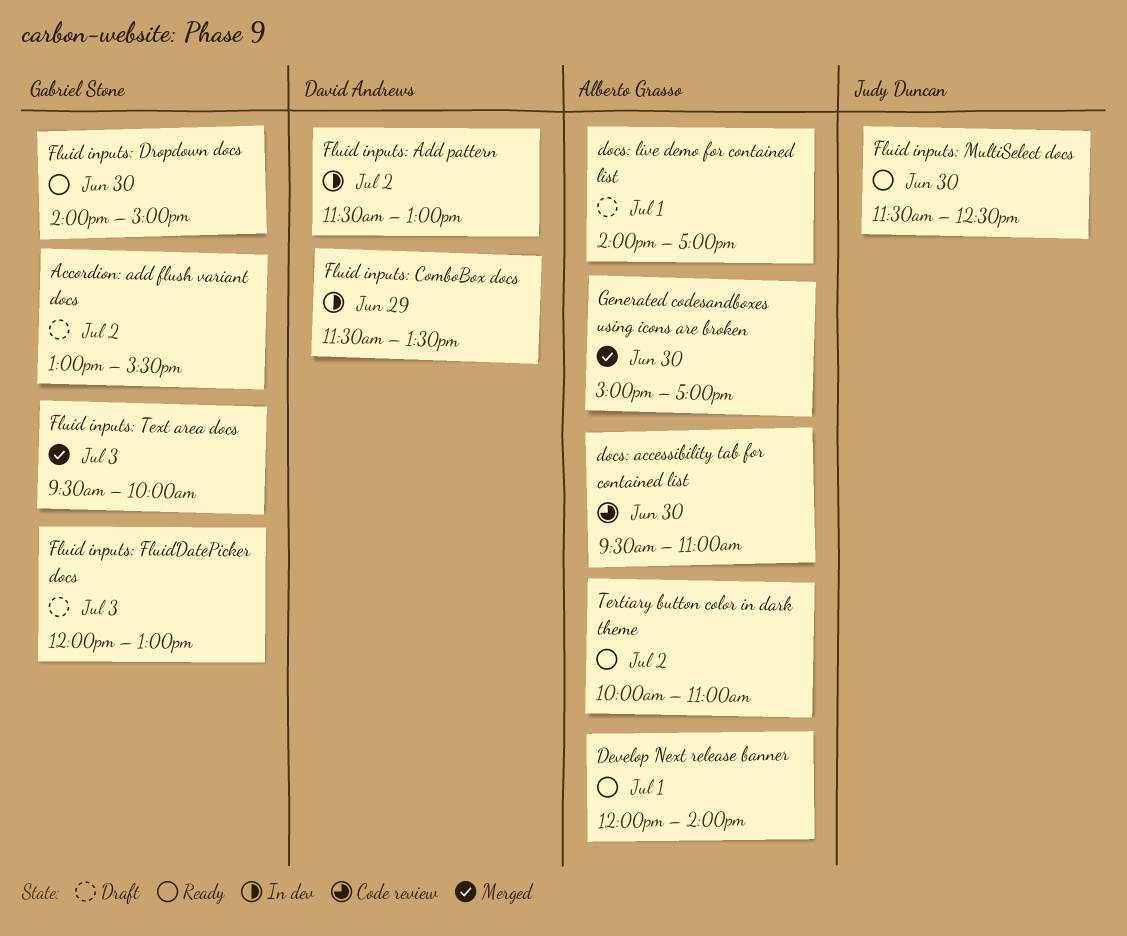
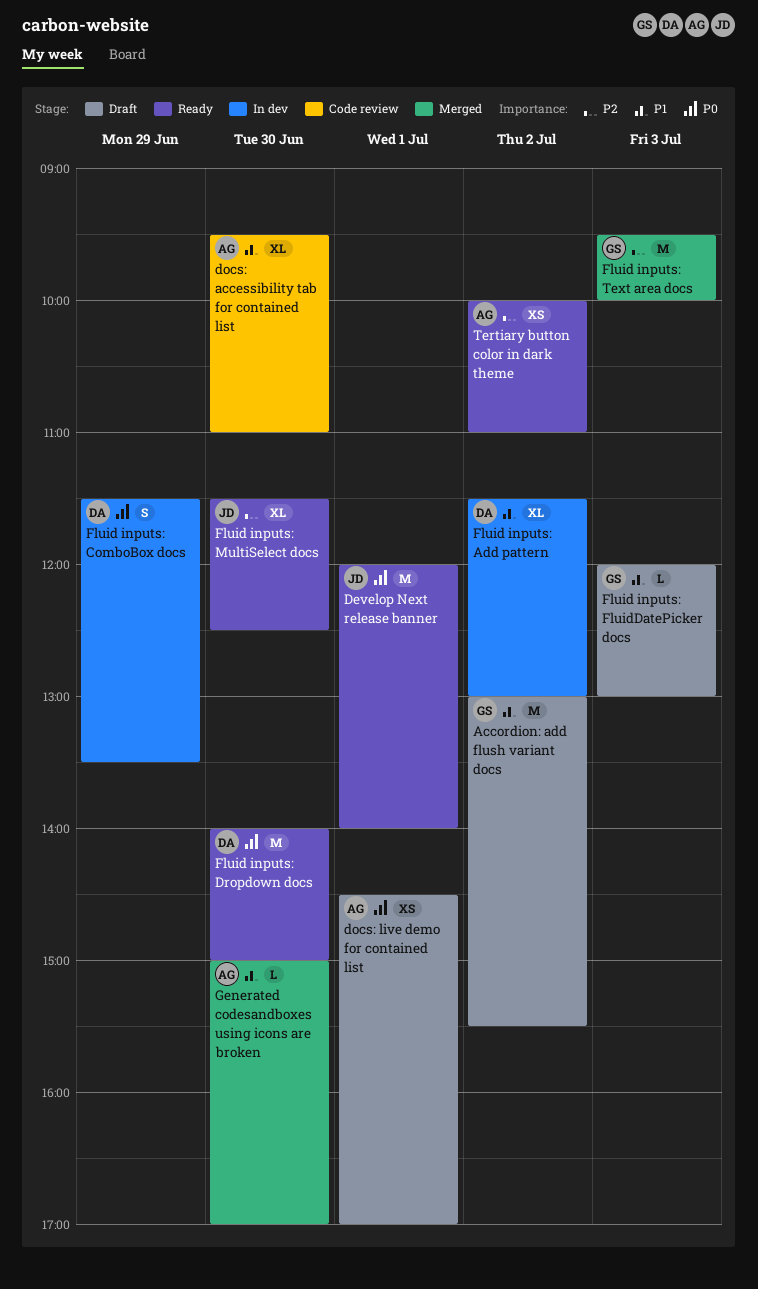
Develop Next release banner, owner: Alberto Grasso -> Judy Duncan
docs: live demo for contained list, begins: 14:00 -> 14:30
Fluid inputs: Dropdown docs, owner: Gabriel Stone -> David Andrews

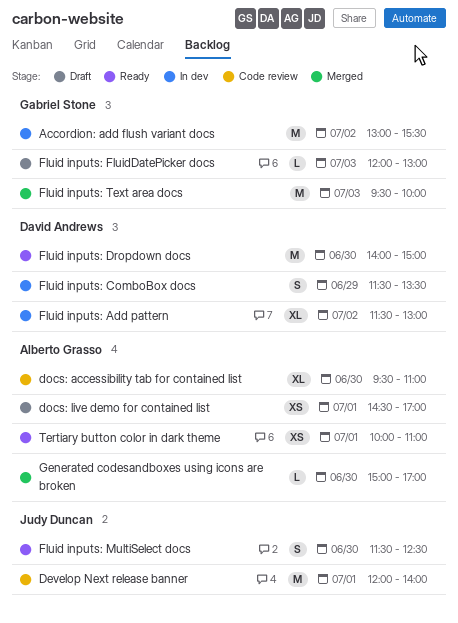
Accordion: add flush variant docs, status: Draft -> In dev
Develop Next release banner, status: Ready -> Code review
Fluid inputs: MultiSelect docs, estimate: XL -> S
Tertiary button color in dark theme, day: Jul 2 -> Jul 1

